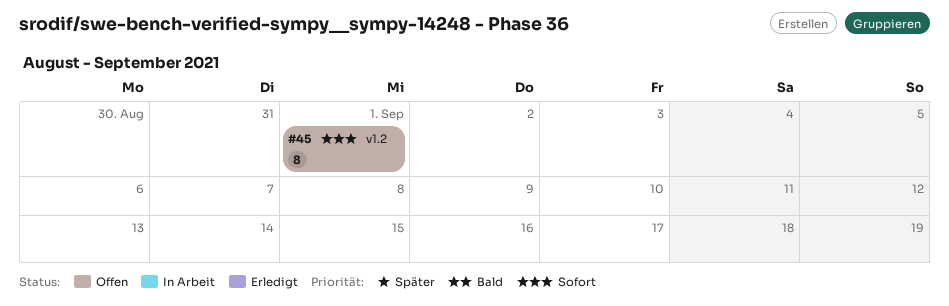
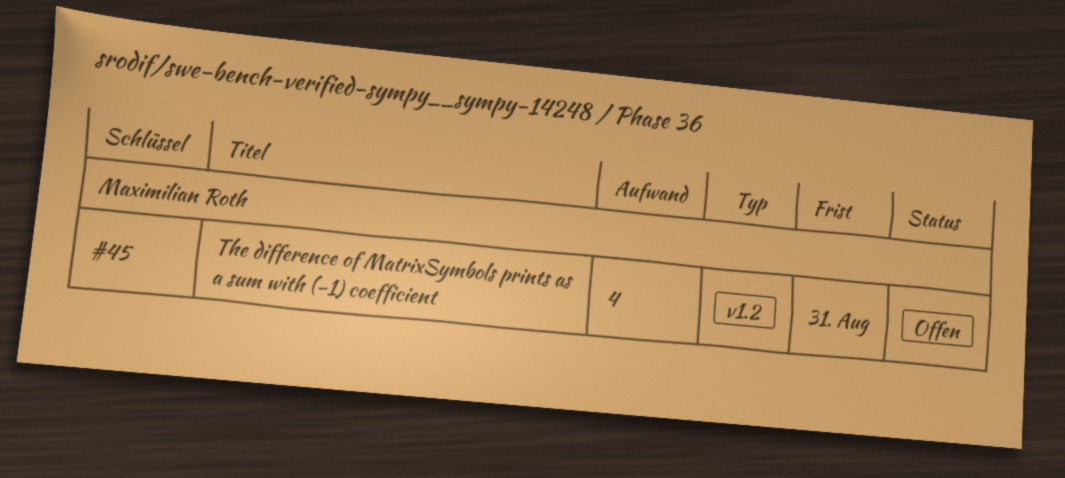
#45, estimate: 8 -> 4
#45, due: Sep 1 -> Aug 31

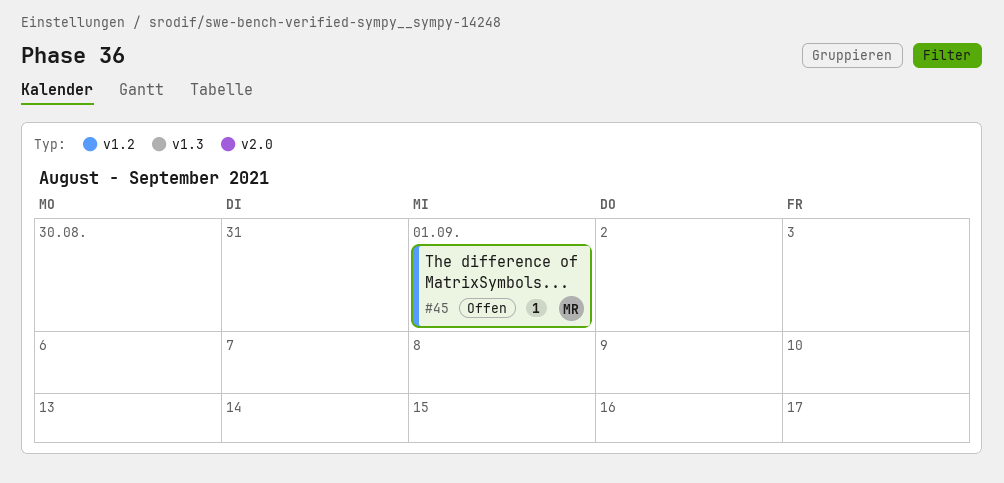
#45, estimate: 4 -> 1
#45, due: Aug 31 -> Sep 1

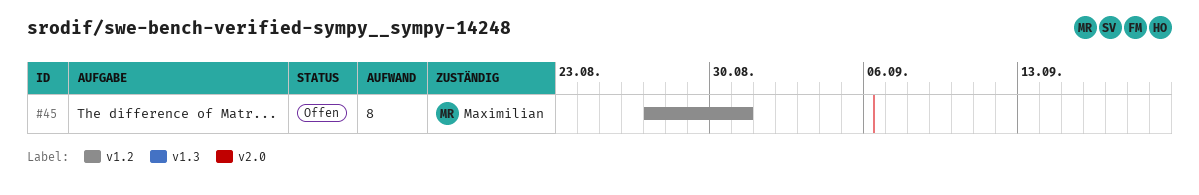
#45, estimate: 1 -> 8
#45, due: Sep 1 -> Aug 31

